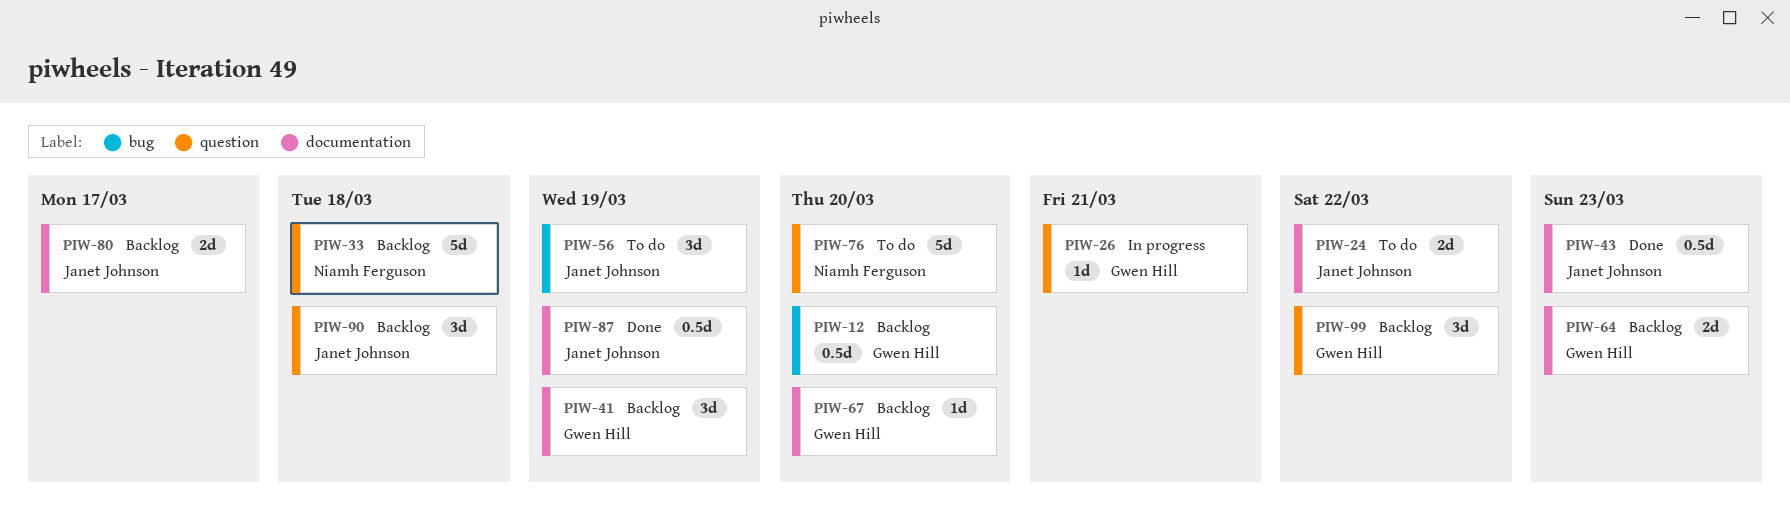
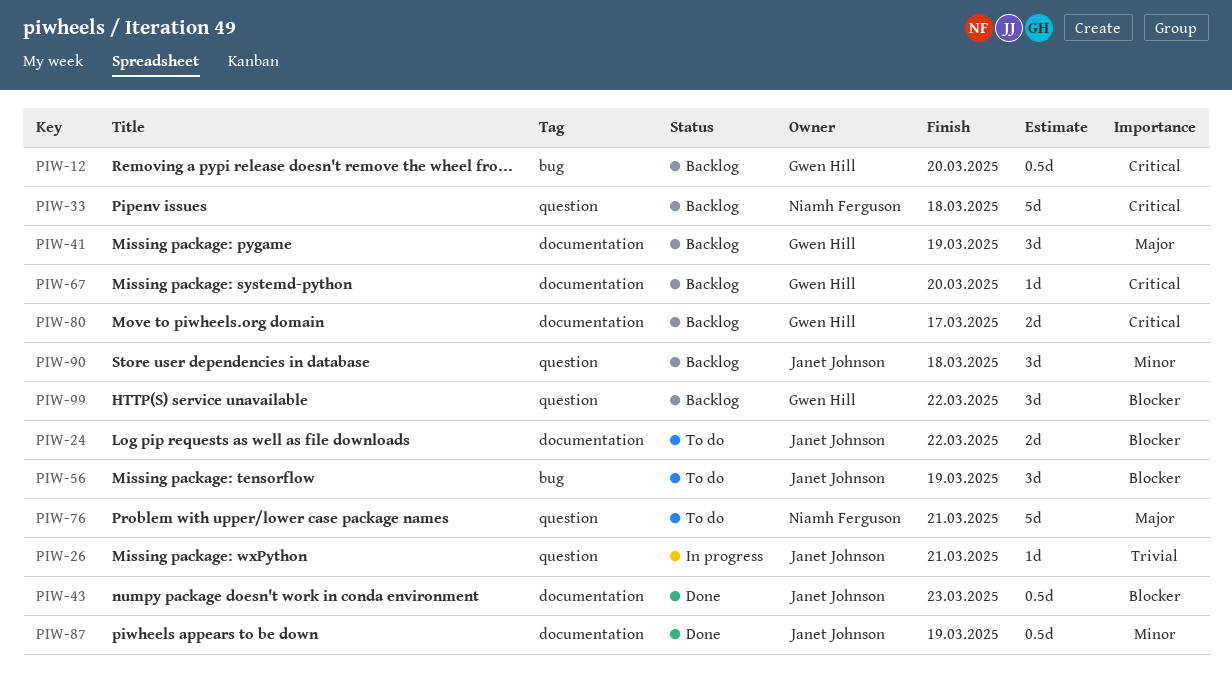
PIW-26, owner: Gwen Hill -> Janet Johnson
PIW-64: present -> none
PIW-76, due: Mar 20 -> Mar 21
PIW-80, owner: Janet Johnson -> Gwen Hill

